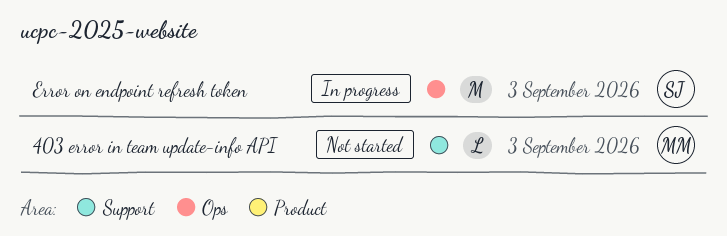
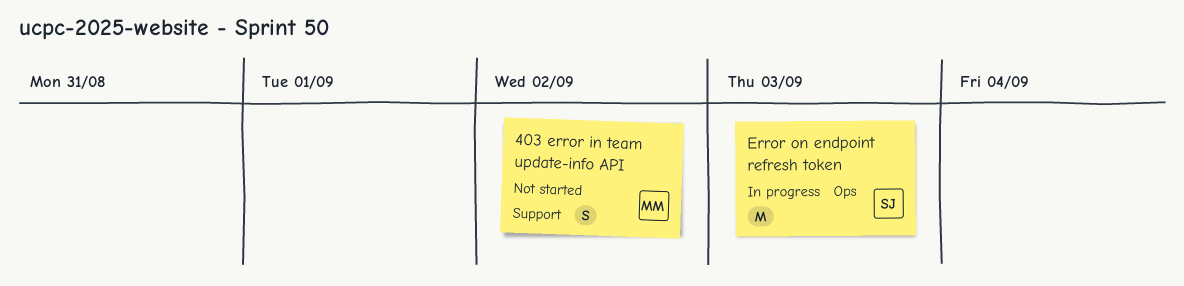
403 error in team update-info API, estimate: L -> S
403 error in team update-info API, due: Sep 3 -> Sep 2

